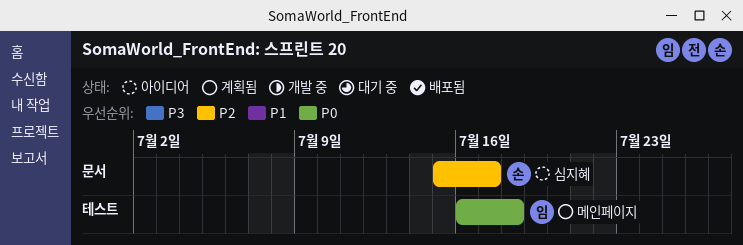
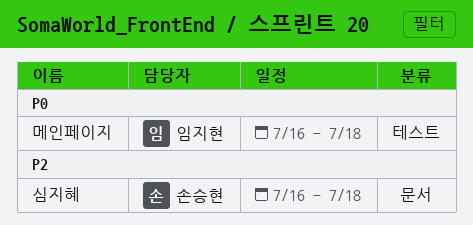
심지혜, start: Jul 15 -> Jul 16
심지혜, due: Jul 17 -> Jul 18

